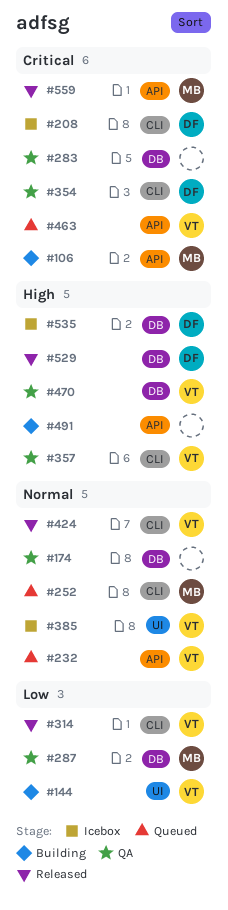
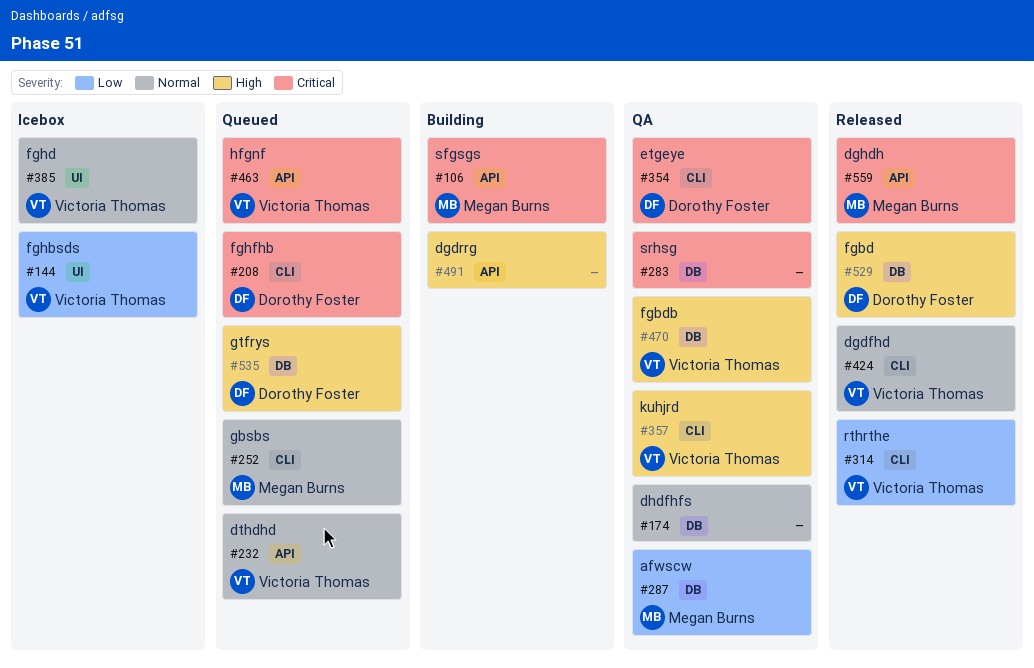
#144, status: Building -> Icebox
#208, status: Icebox -> Queued
#535, status: Icebox -> Queued

